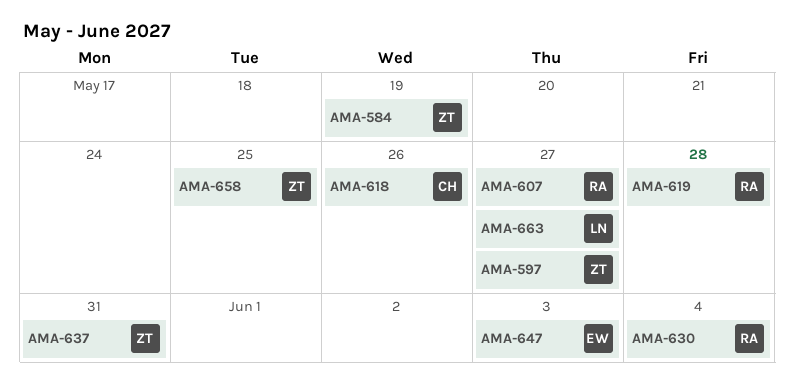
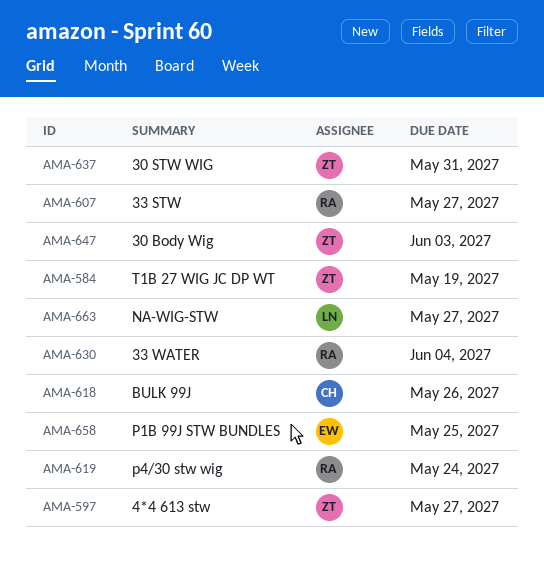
AMA-619, due: May 28 -> May 24
AMA-647, owner: EW -> ZT
AMA-658, owner: ZT -> EW

